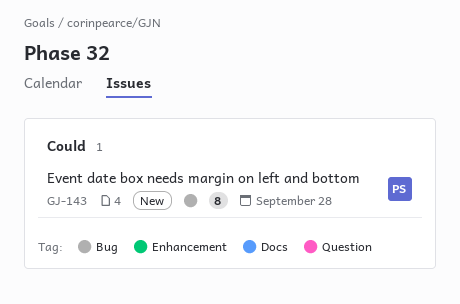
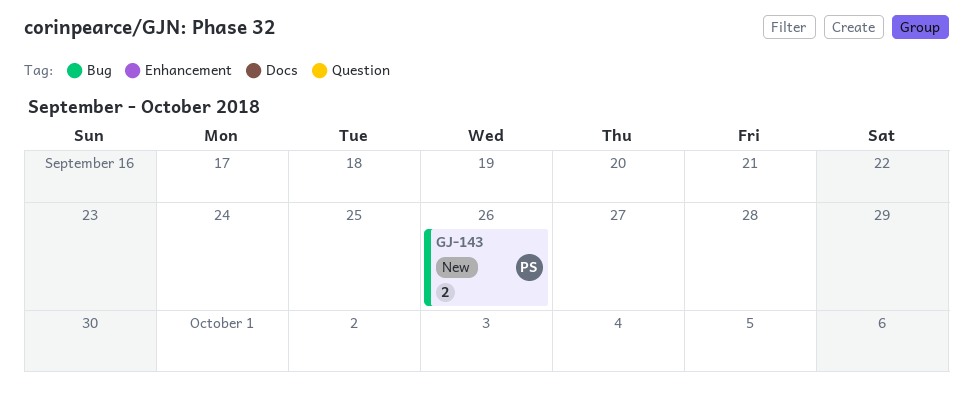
GJ-143, estimate: 8 -> 2
GJ-143, due: Sep 28 -> Sep 26

